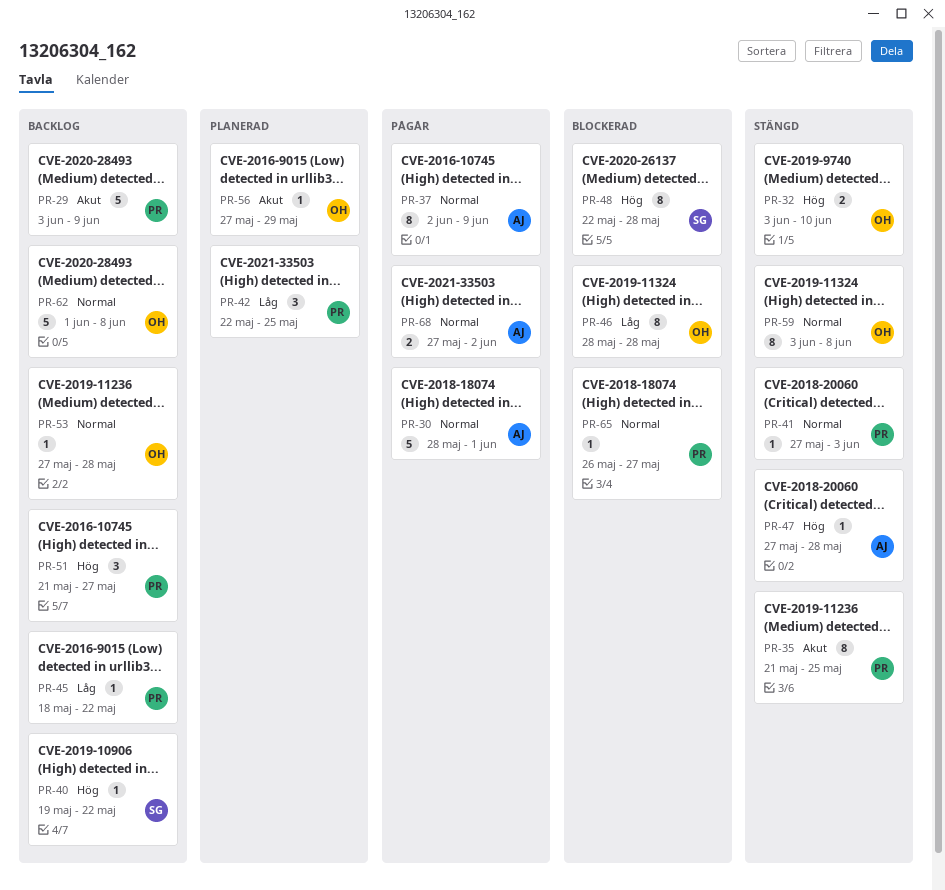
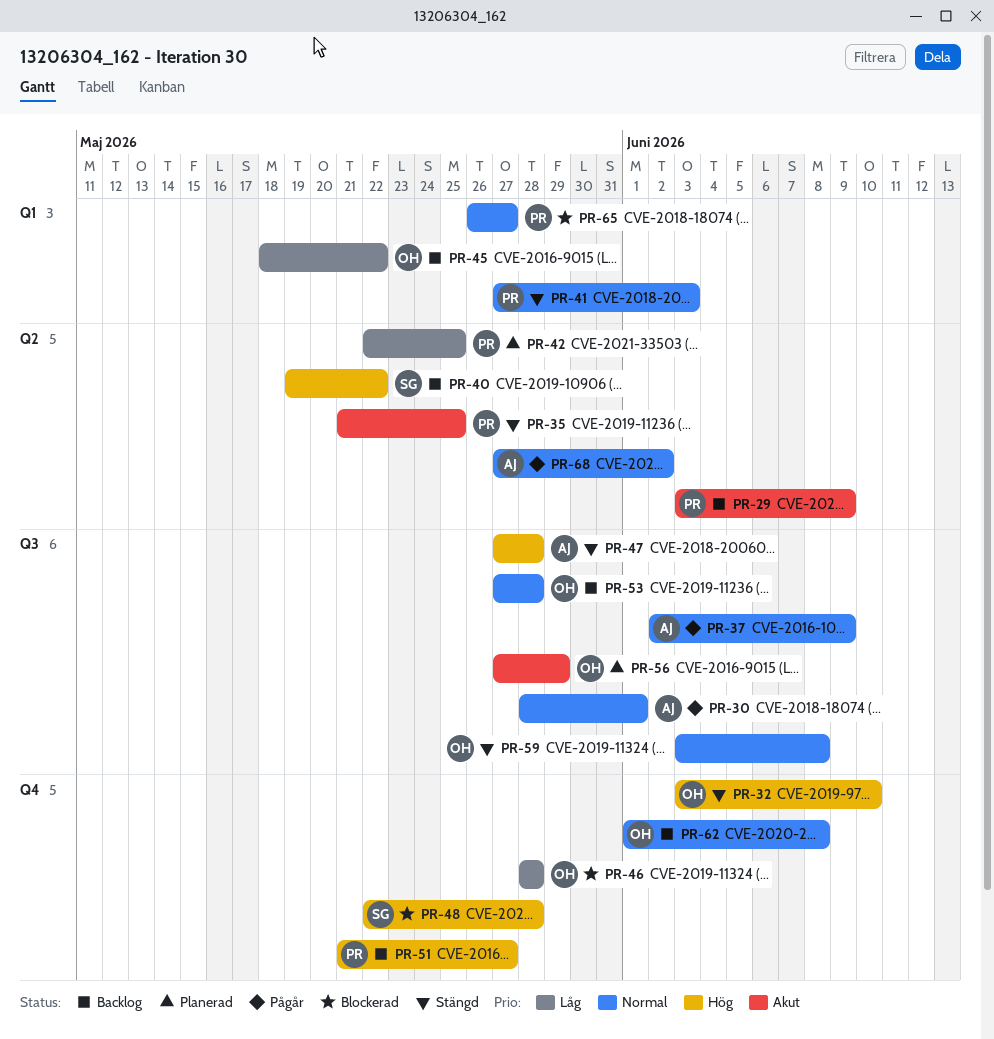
PR-45, owner: PR -> OH

